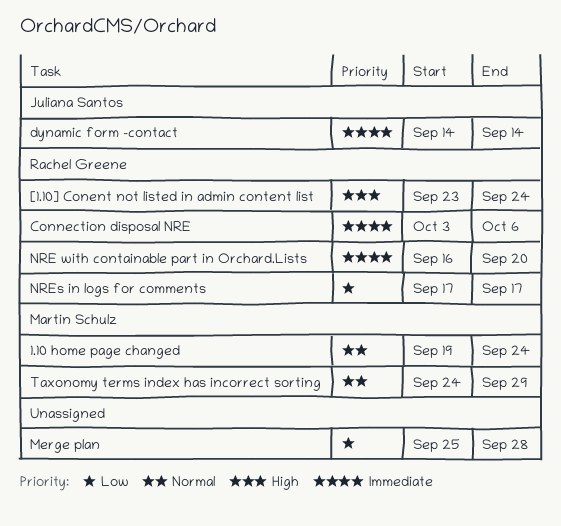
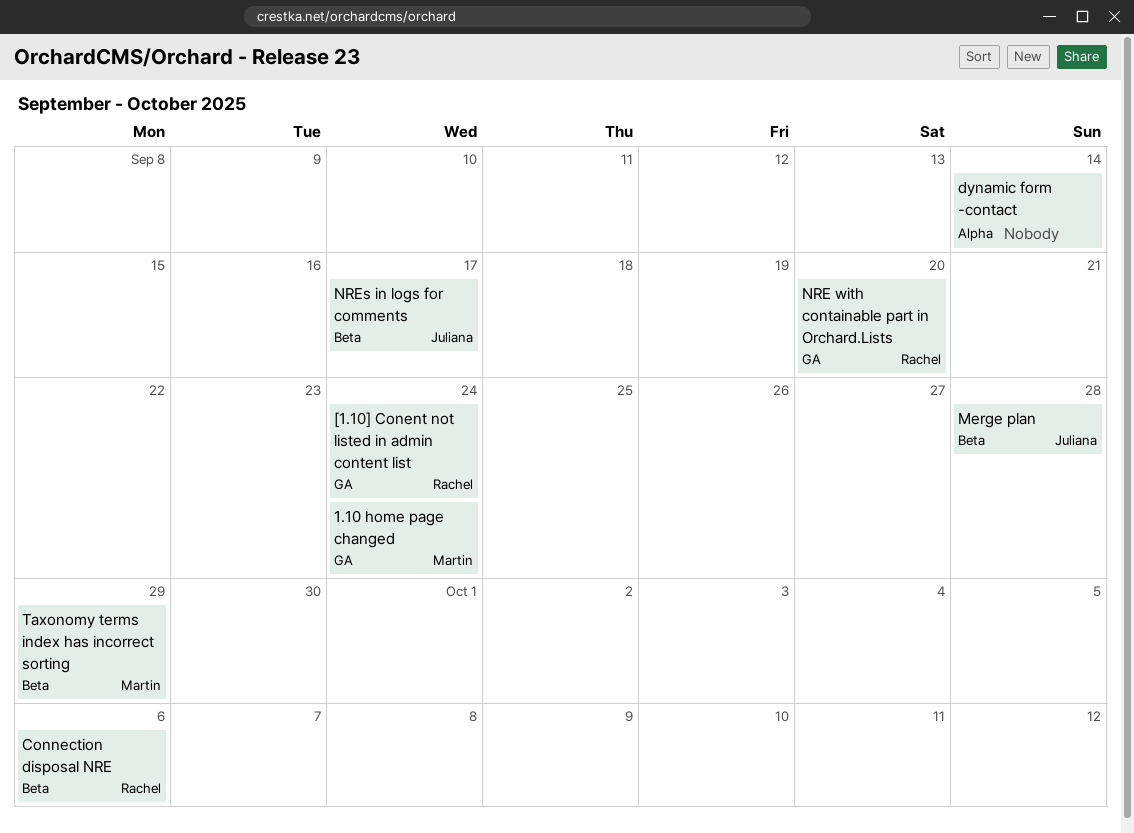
dynamic form -contact, owner: Juliana Santos -> none
Merge plan, owner: none -> Juliana Santos
NREs in logs for comments, owner: Rachel Greene -> Juliana Santos

